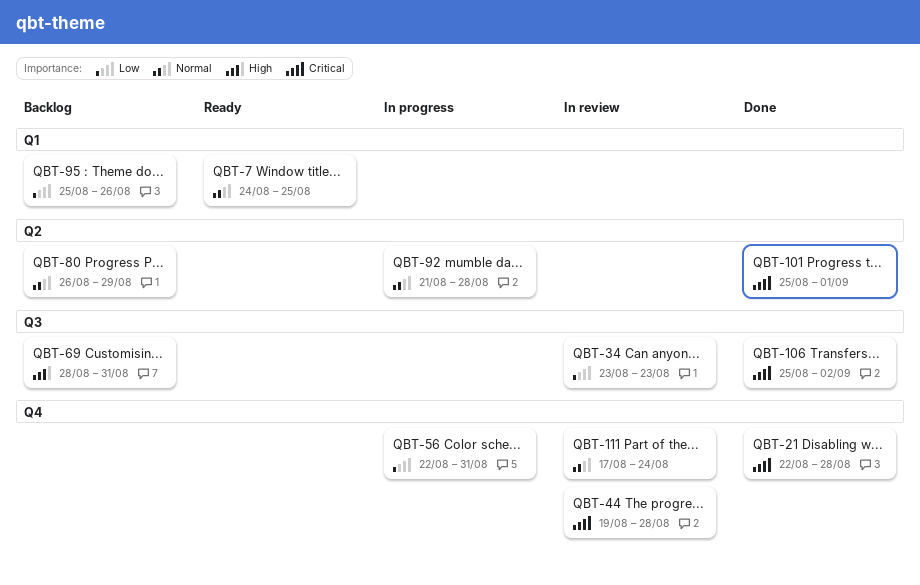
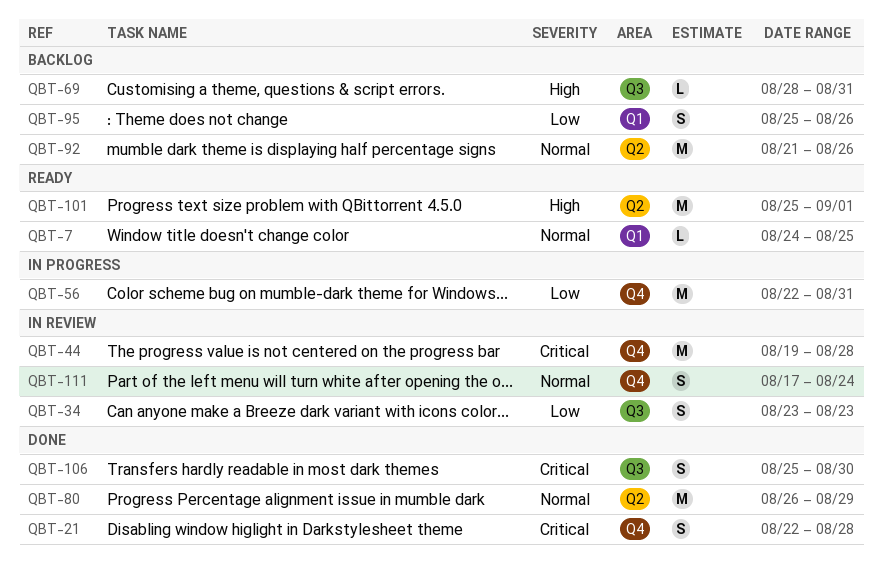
QBT-80, status: Backlog -> Done
QBT-92, status: In progress -> Backlog
QBT-92, due: Aug 28 -> Aug 26
QBT-101, status: Done -> Ready
QBT-101, priority: Critical -> High
QBT-106, due: Sep 2 -> Aug 30

